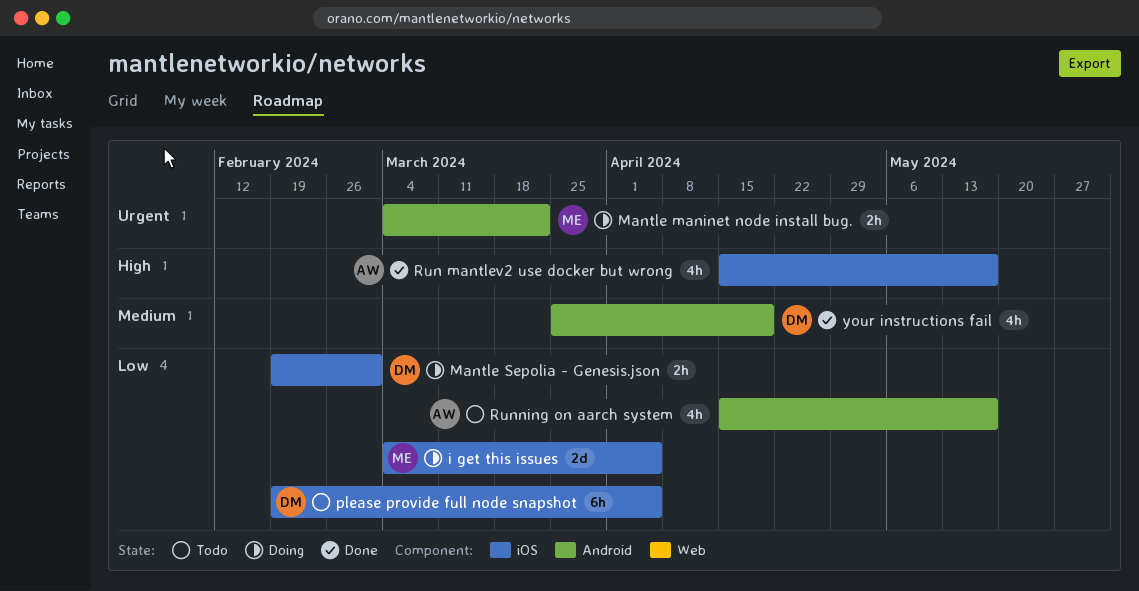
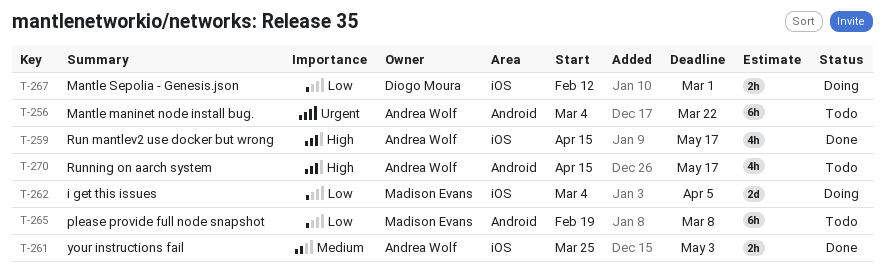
Mantle maninet node install bug., status: Doing -> Todo
Mantle maninet node install bug., owner: Madison Evans -> Andrea Wolf
Mantle maninet node install bug., estimate: 2h -> 6h
Mantle Sepolia - Genesis.json, start: Feb 19 -> Feb 12
please provide full node snapshot, owner: Diogo Moura -> Madison Evans
please provide full node snapshot, label: iOS -> Android
please provide full node snapshot, due: Apr 5 -> Mar 8
Running on aarch system, priority: Low -> High
your instructions fail, owner: Diogo Moura -> Andrea Wolf
your instructions fail, label: Android -> iOS
your instructions fail, estimate: 4h -> 2h
your instructions fail, due: Apr 19 -> May 3

